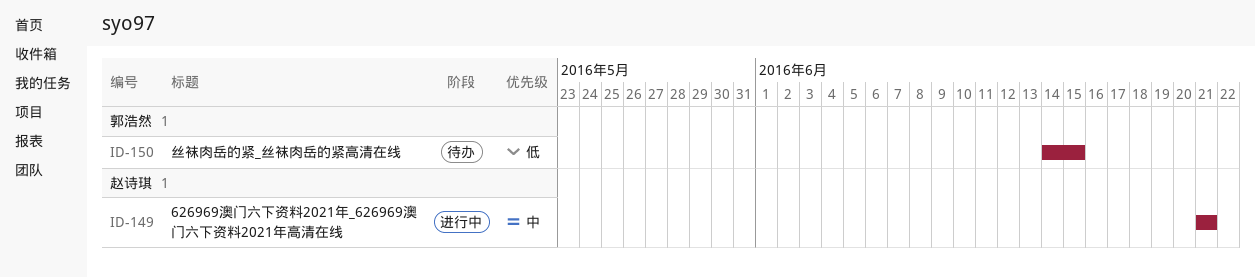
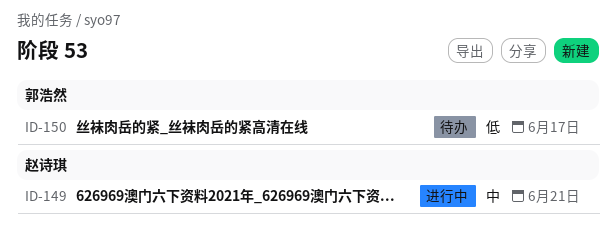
ID-150, due: Jun 15 -> Jun 17

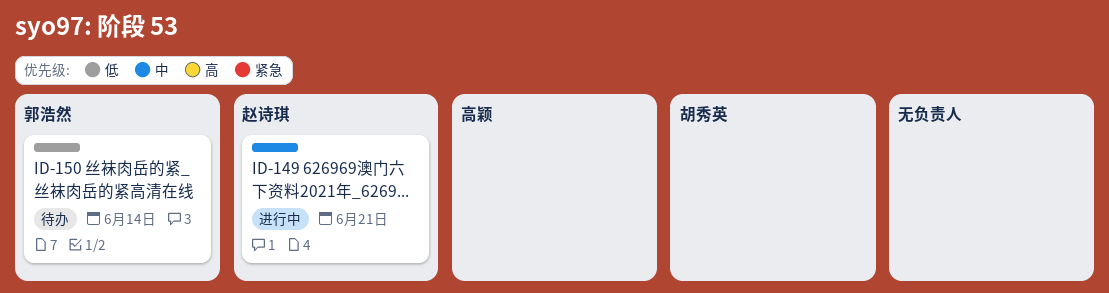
ID-150, due: Jun 17 -> Jun 14

